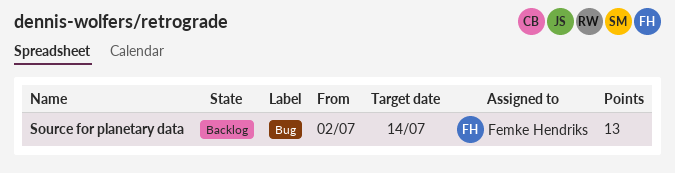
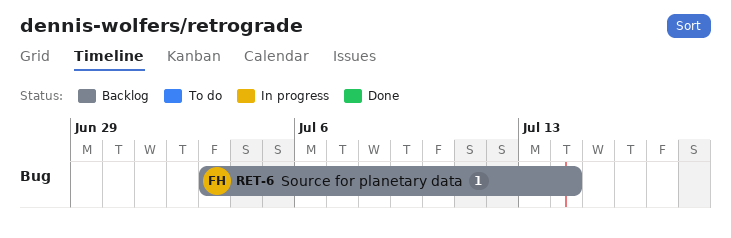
Source for planetary data, estimate: 13 -> 1
Source for planetary data, start: Jul 2 -> Jul 3

